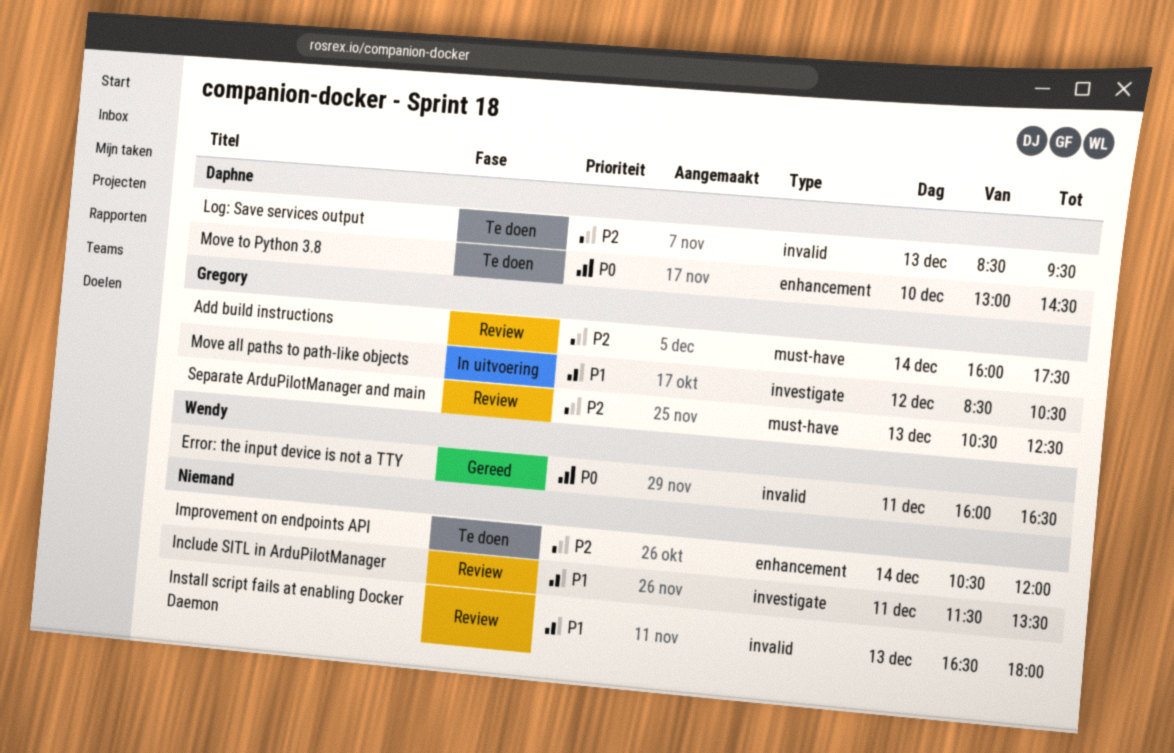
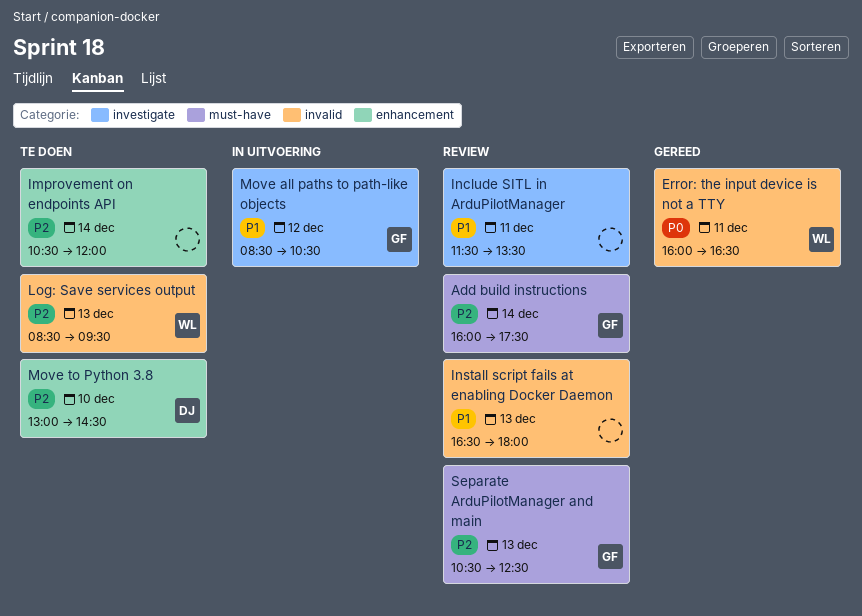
Log: Save services output, owner: Daphne -> Wendy
Move to Python 3.8, priority: P0 -> P2

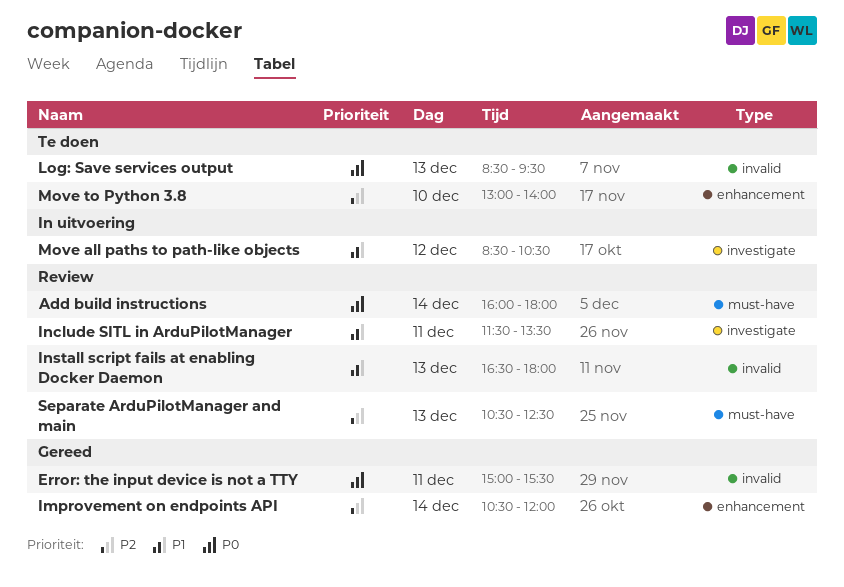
Add build instructions, priority: P2 -> P0
Add build instructions, ends: 17:30 -> 18:00
Error: the input device is not a TTY, begins: 16:00 -> 15:00
Error: the input device is not a TTY, ends: 16:30 -> 15:30
Improvement on endpoints API, status: Te doen -> Gereed
Log: Save services output, priority: P2 -> P0
Move to Python 3.8, ends: 14:30 -> 14:00

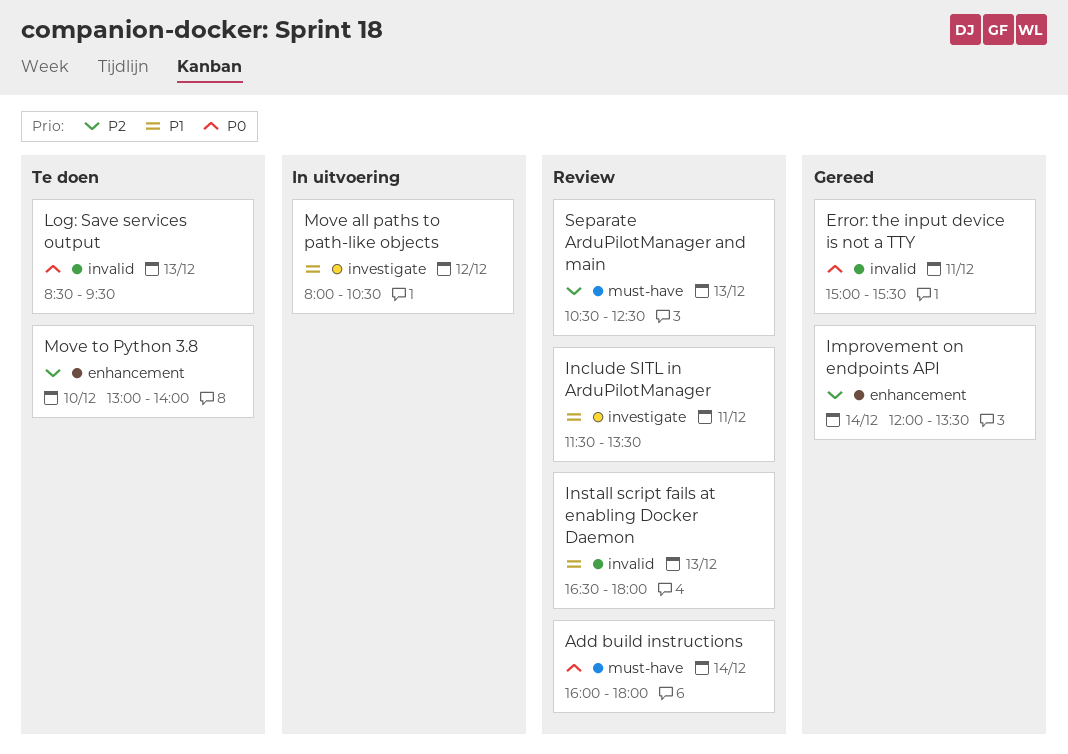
Improvement on endpoints API, begins: 10:30 -> 12:00
Improvement on endpoints API, ends: 12:00 -> 13:30
Move all paths to path-like objects, begins: 08:30 -> 08:00

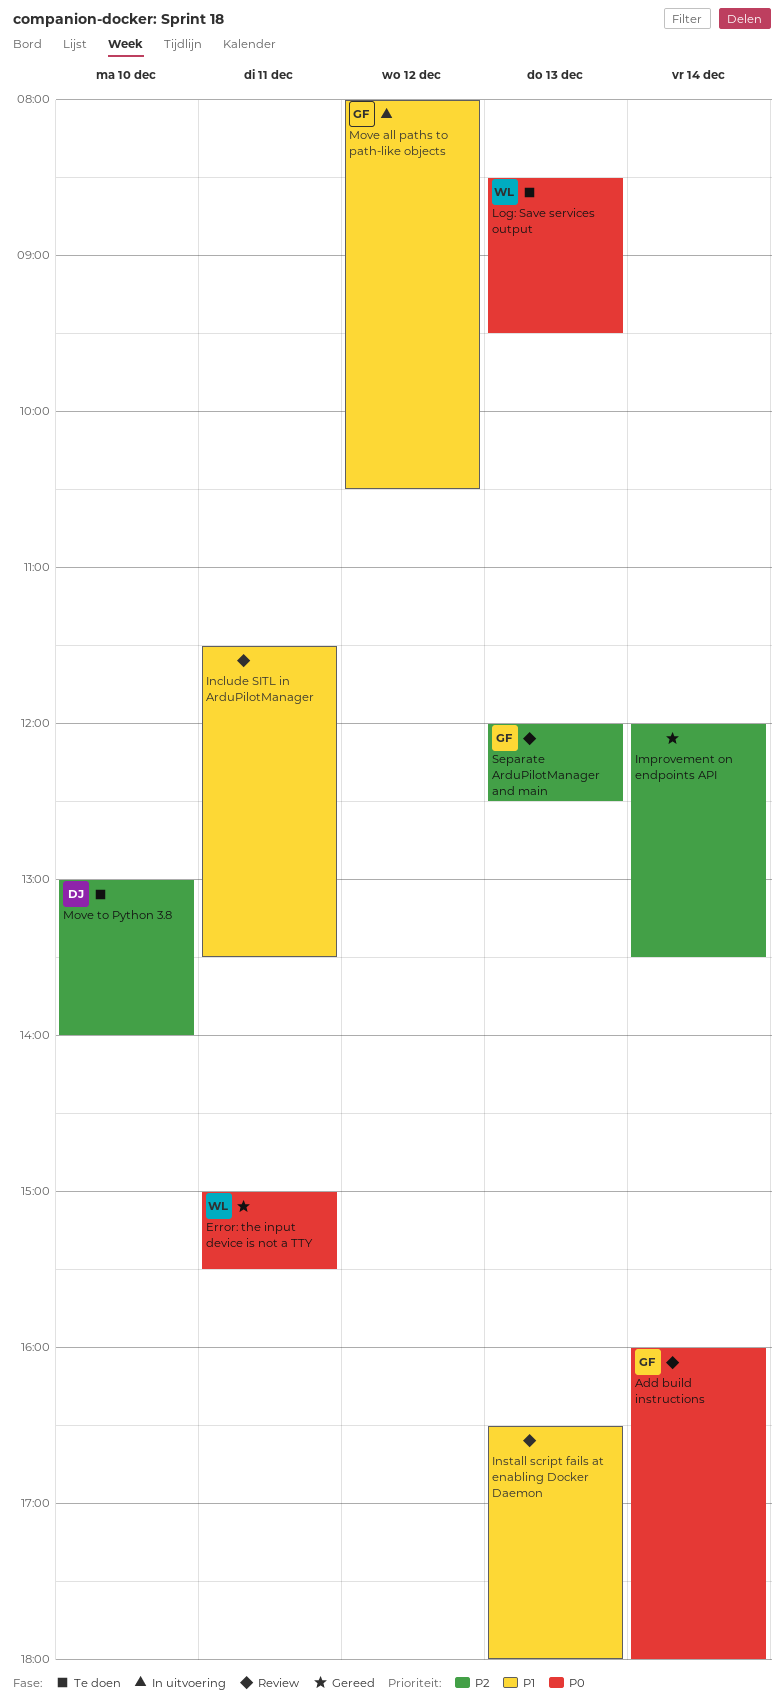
Separate ArduPilotManager and main, begins: 10:30 -> 12:00

